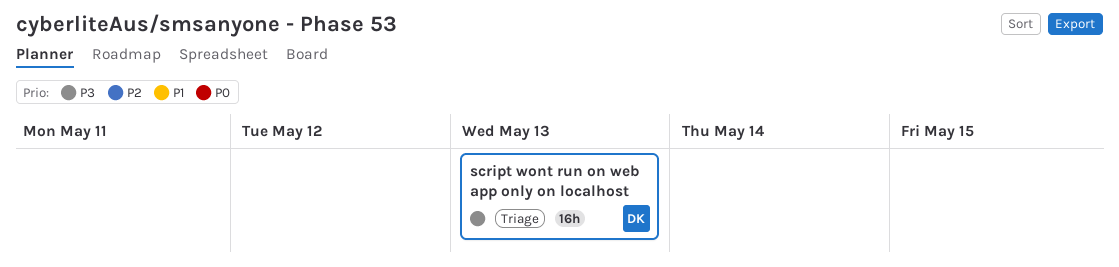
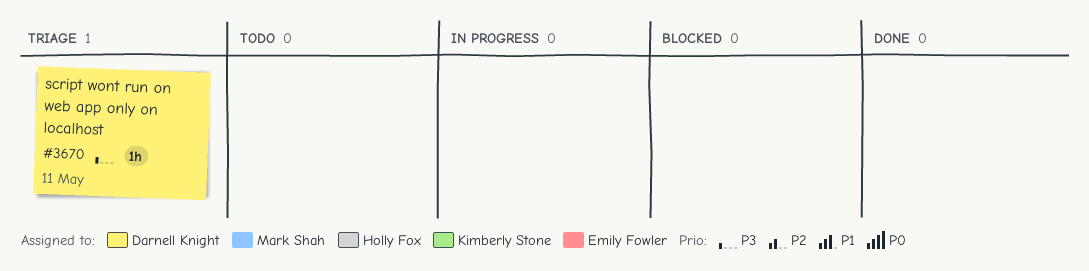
script wont run on web app only on localhost, estimate: 16h -> 1h
script wont run on web app only on localhost, due: May 13 -> May 11

